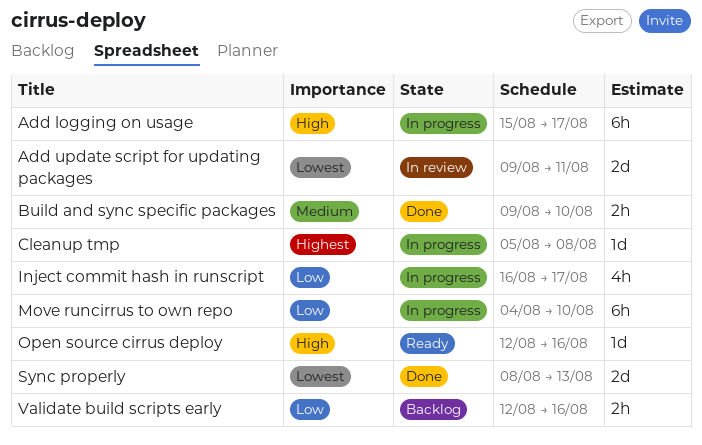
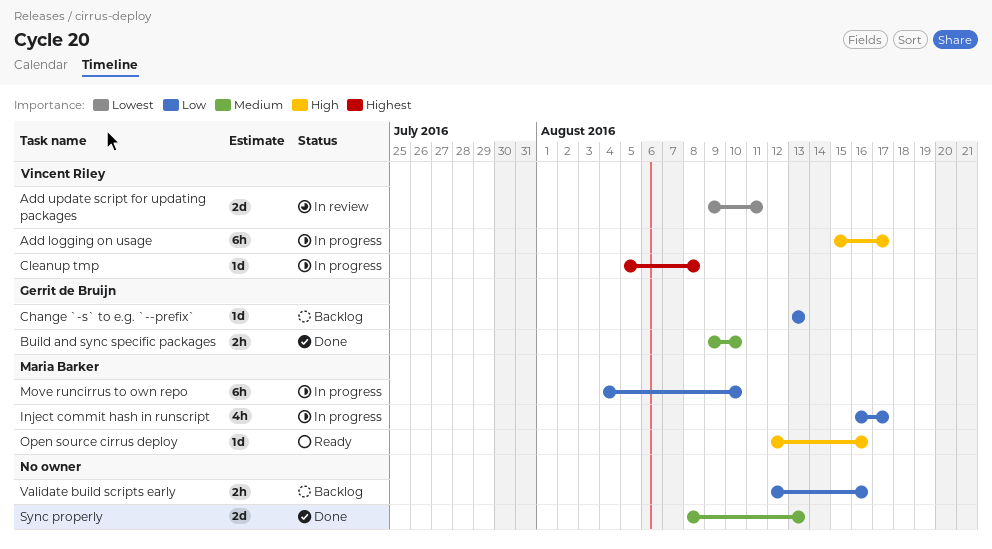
Change `-s` to e.g. `--prefix`: none -> present
Sync properly, priority: Lowest -> Medium

